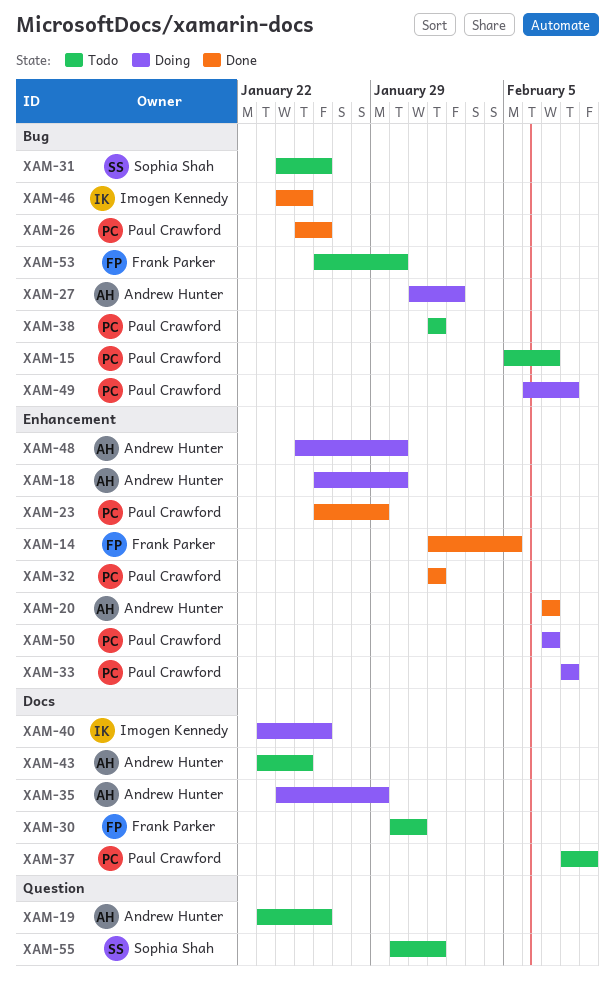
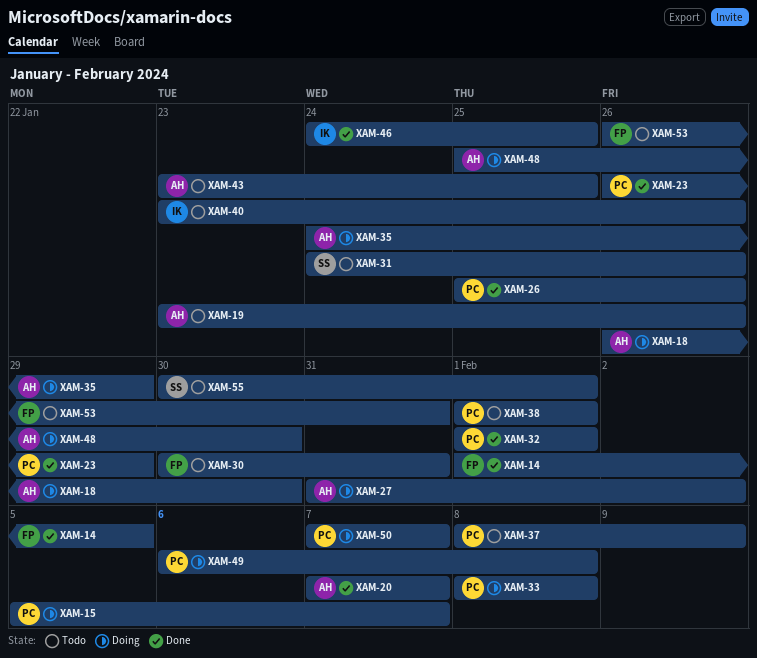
XAM-15, status: Todo -> Doing
XAM-40, status: Doing -> Todo
XAM-53, due: Jan 30 -> Jan 31

